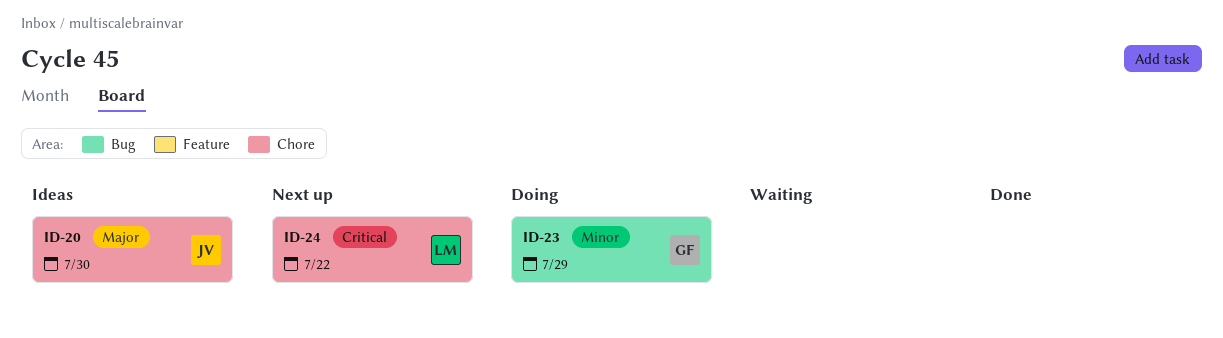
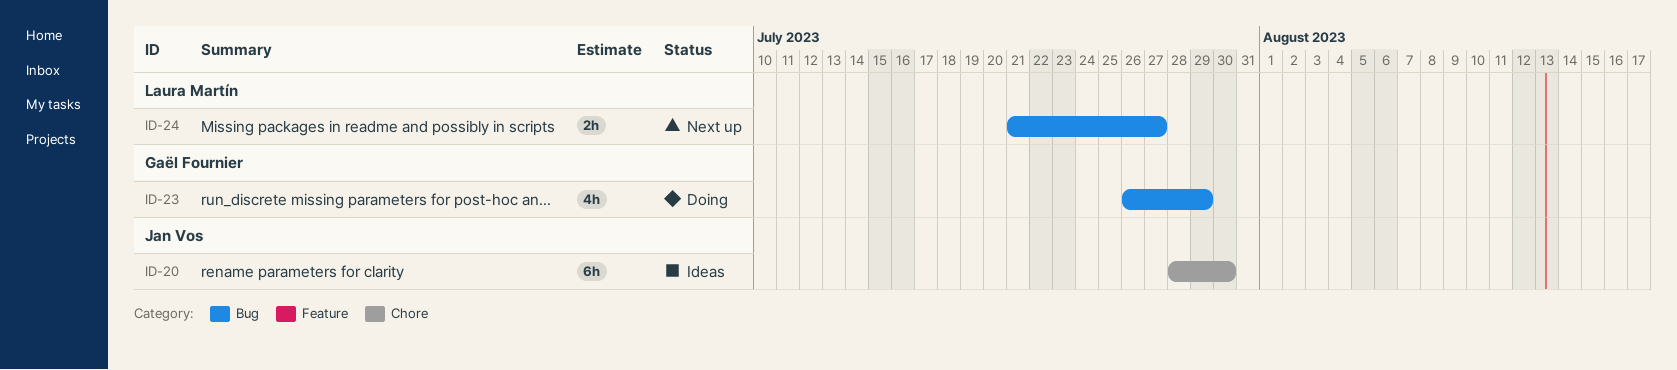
ID-24, label: Chore -> Bug
ID-24, due: Jul 22 -> Jul 27

